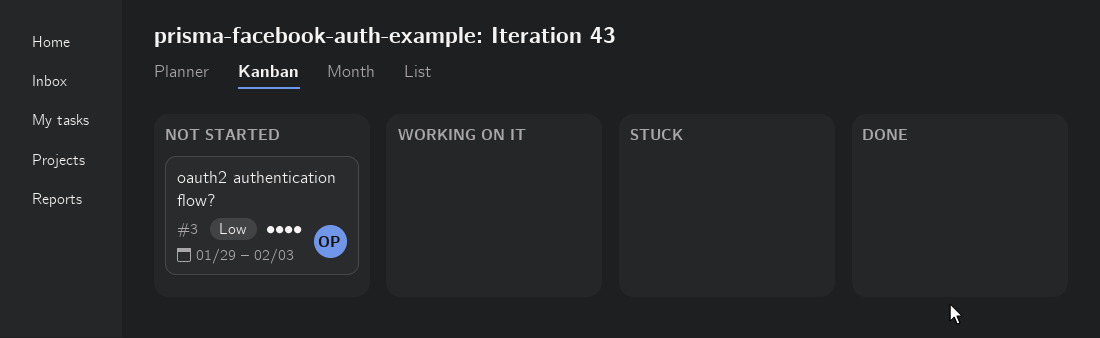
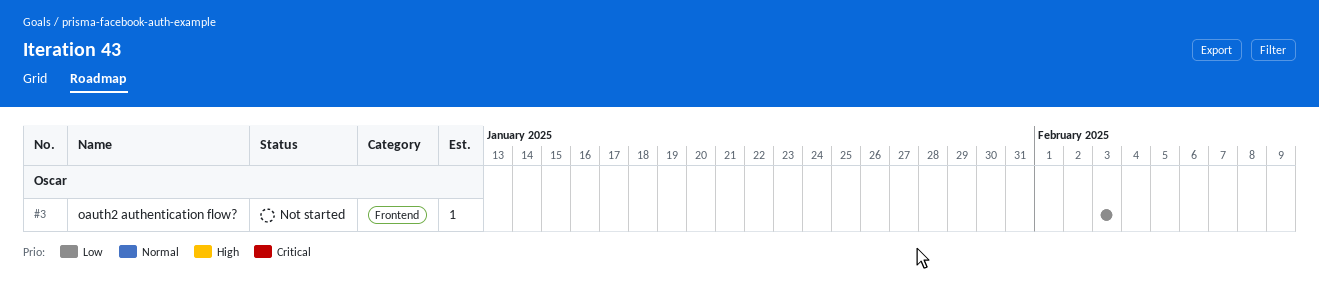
#3, estimate: 4 -> 1
#3, start: Jan 29 -> Feb 3

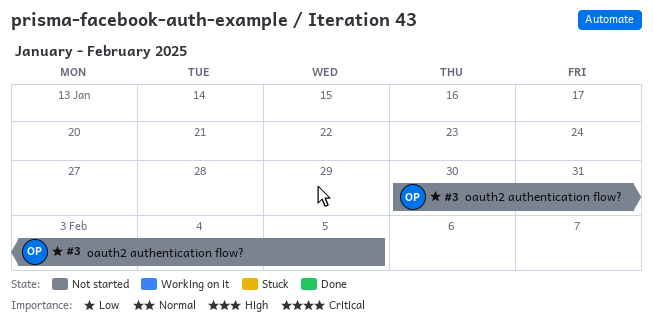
#3, start: Feb 3 -> Jan 30
#3, due: Feb 3 -> Feb 5

